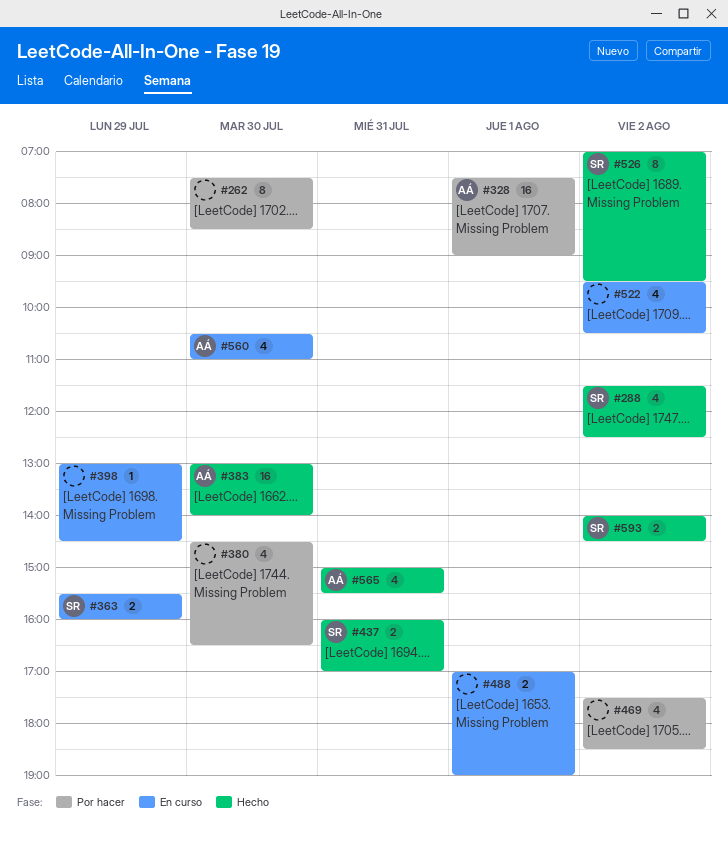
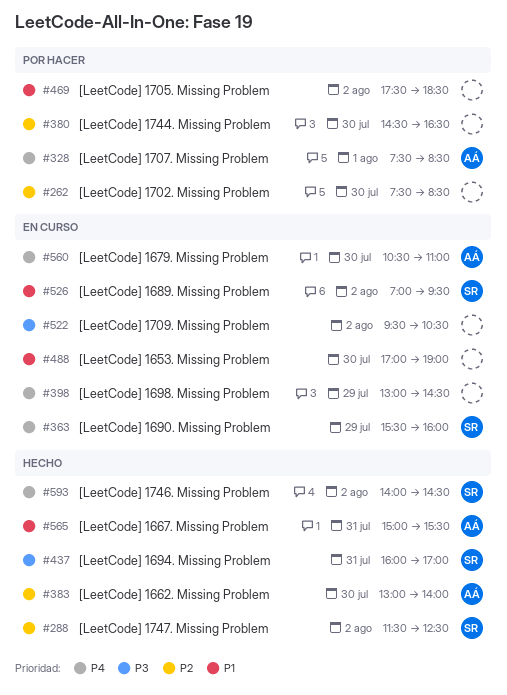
#328, ends: 09:00 -> 08:30
#488, day: Aug 1 -> Jul 30
#526, status: Hecho -> En curso

